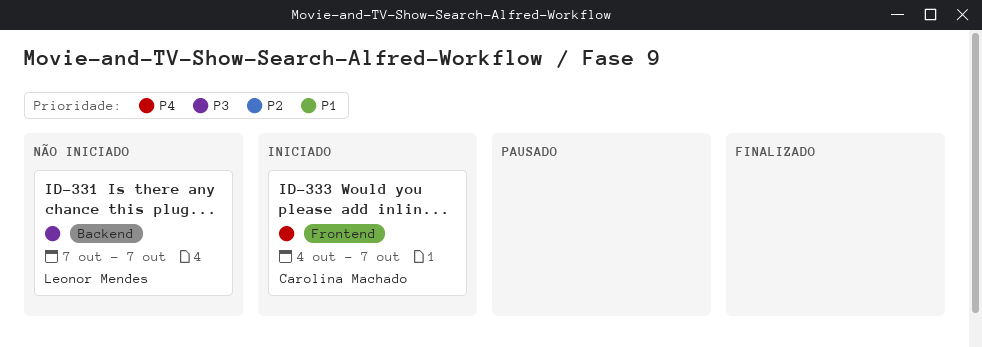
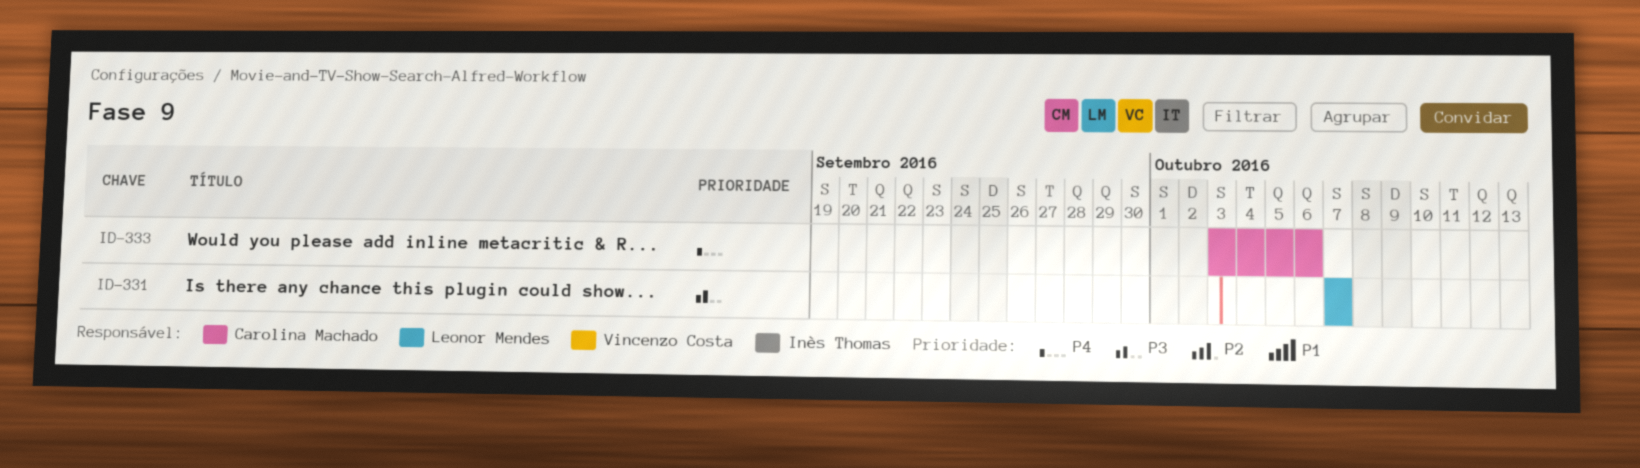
ID-333, start: Oct 4 -> Oct 3
ID-333, due: Oct 7 -> Oct 6

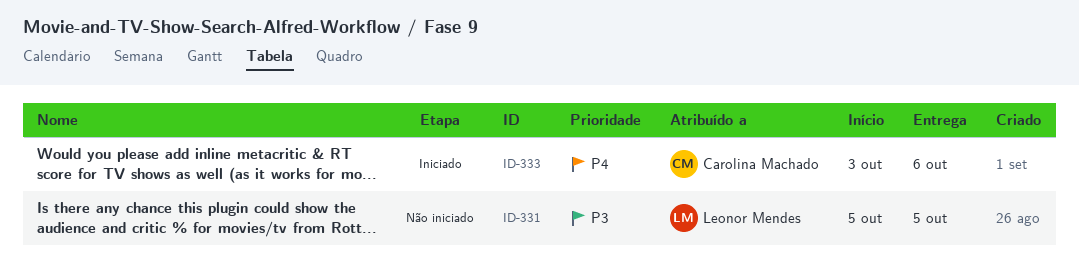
ID-331, start: Oct 7 -> Oct 5
ID-331, due: Oct 7 -> Oct 5

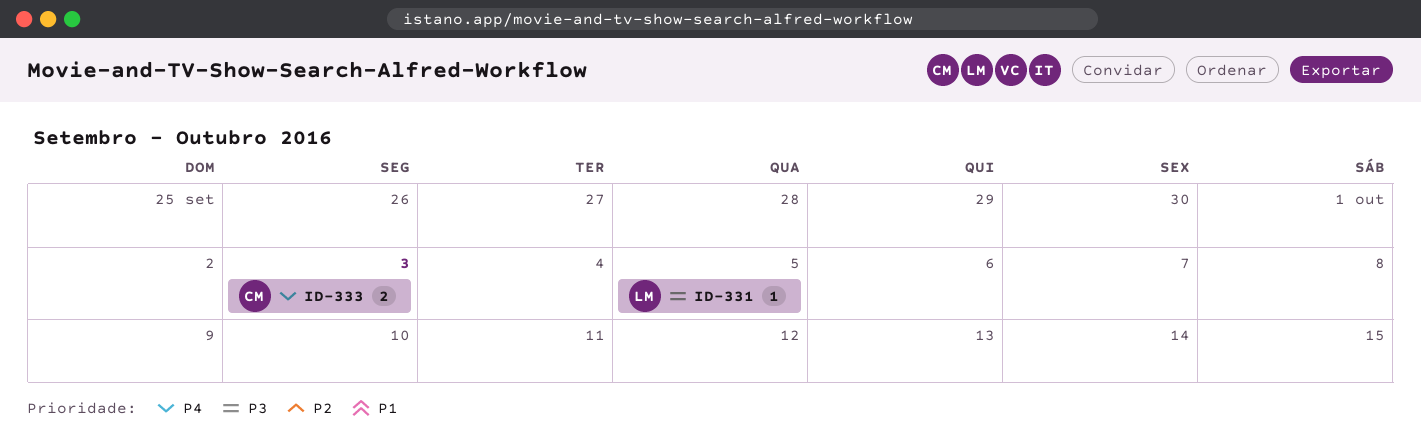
ID-333, due: Oct 6 -> Oct 3

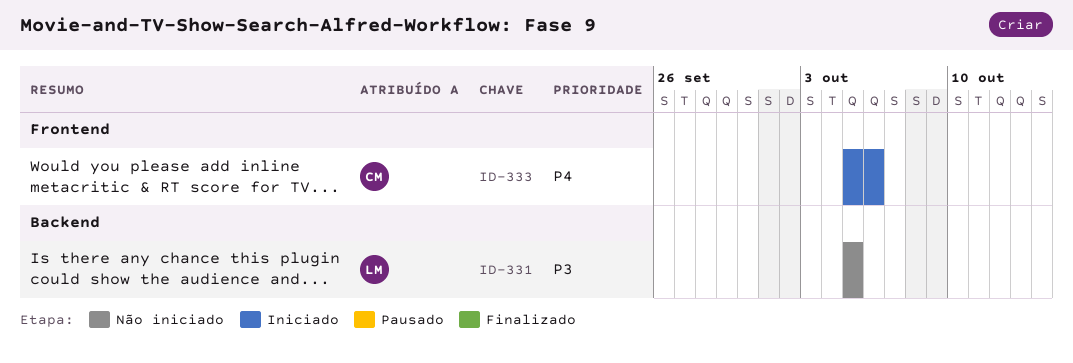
ID-333, start: Oct 3 -> Oct 5
ID-333, due: Oct 3 -> Oct 6

